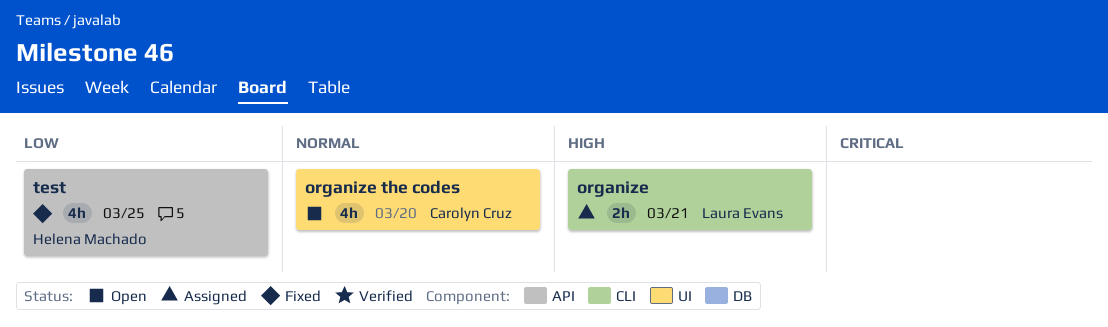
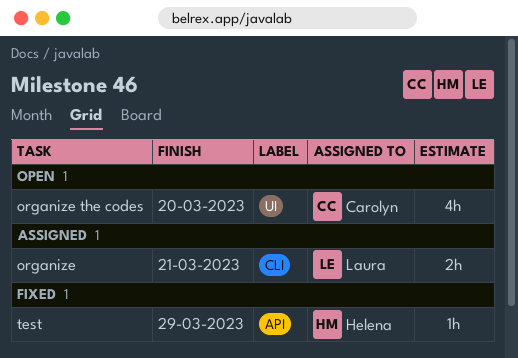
test, estimate: 4h -> 1h
test, due: Mar 25 -> Mar 29

